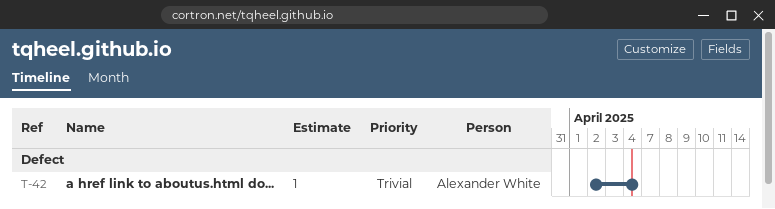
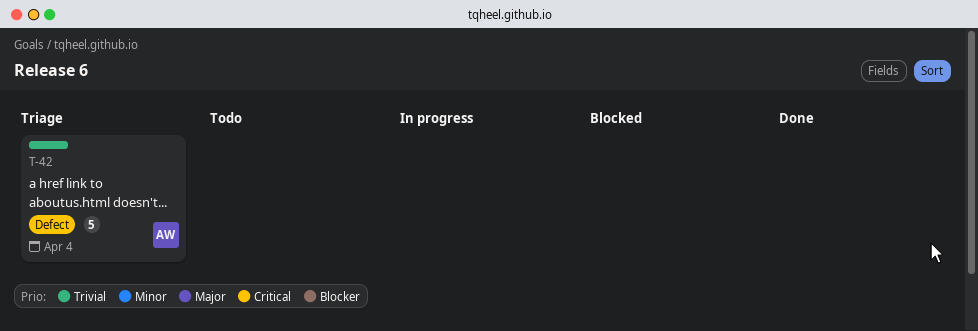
T-42, estimate: 1 -> 5

